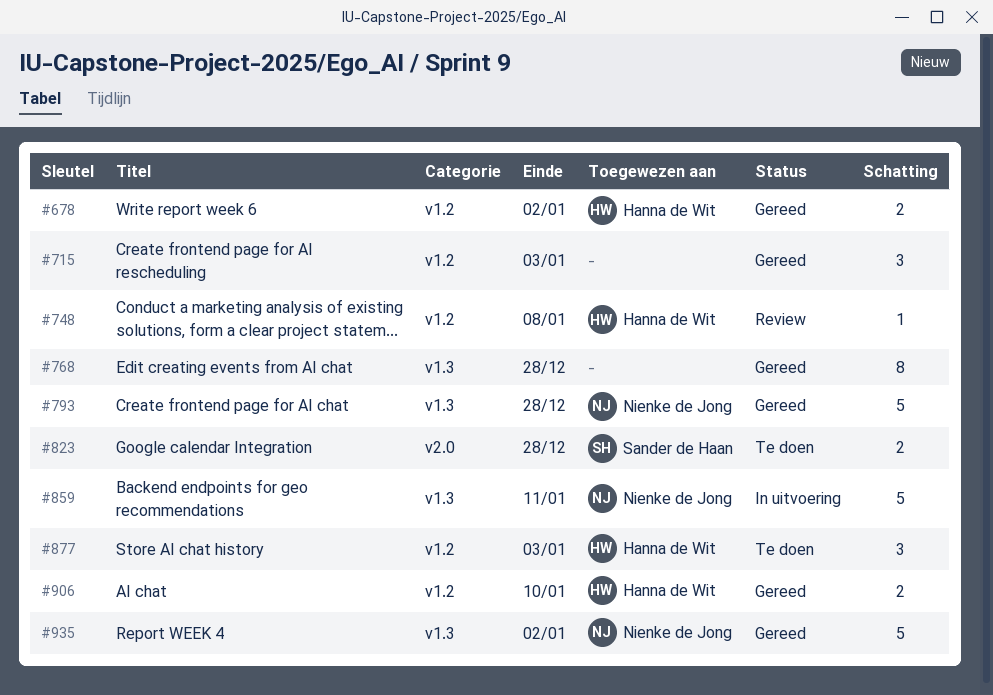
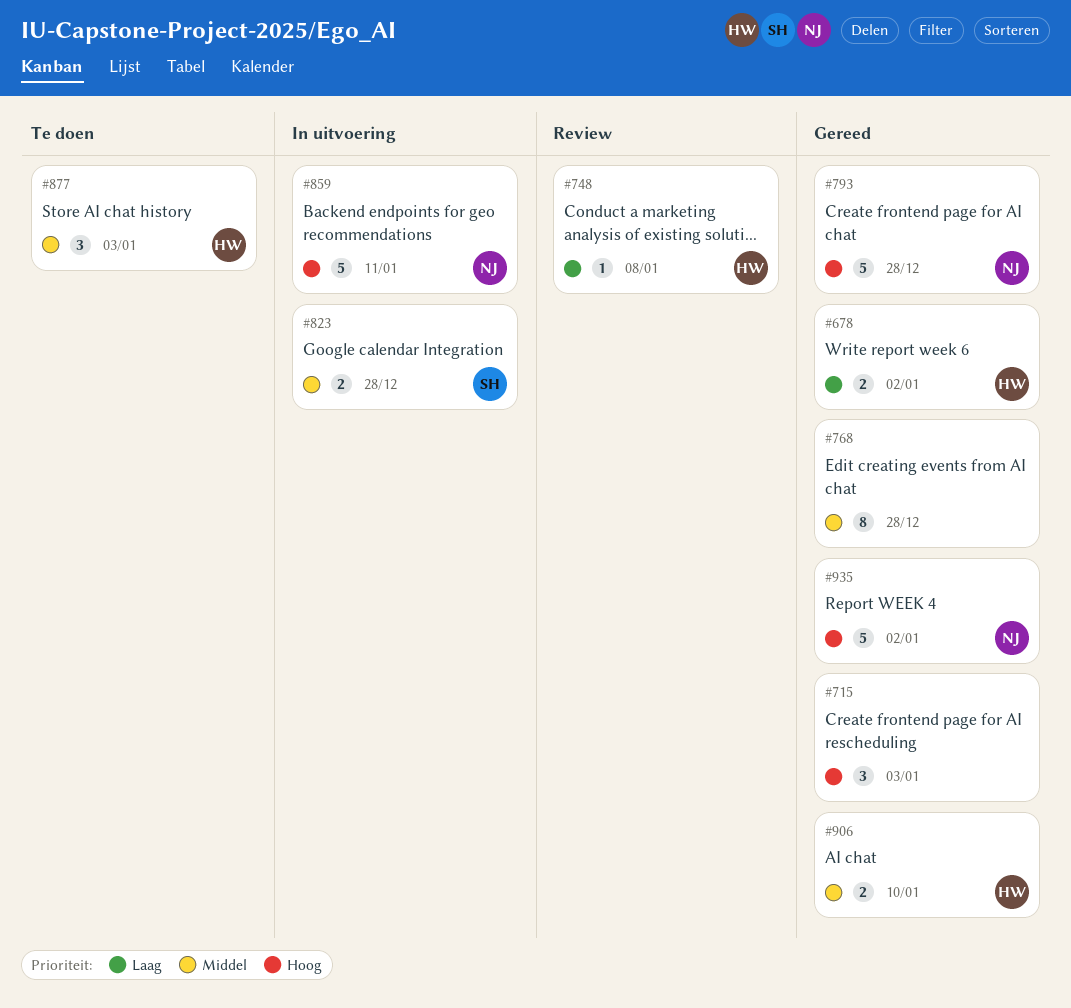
#823, status: Te doen -> In uitvoering

